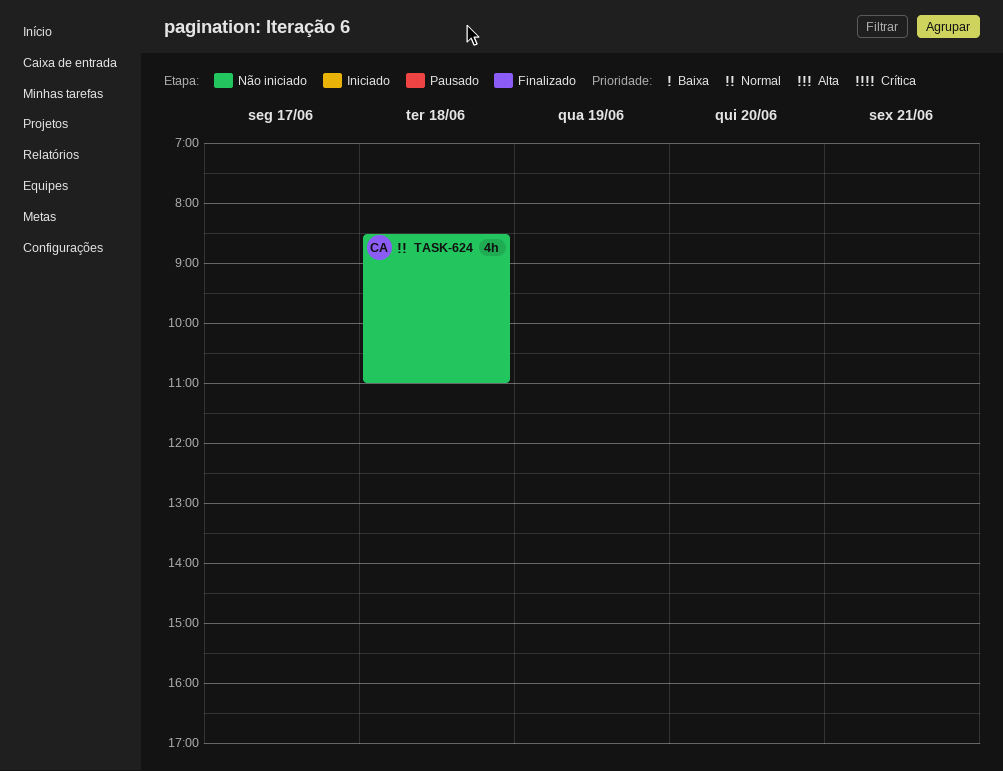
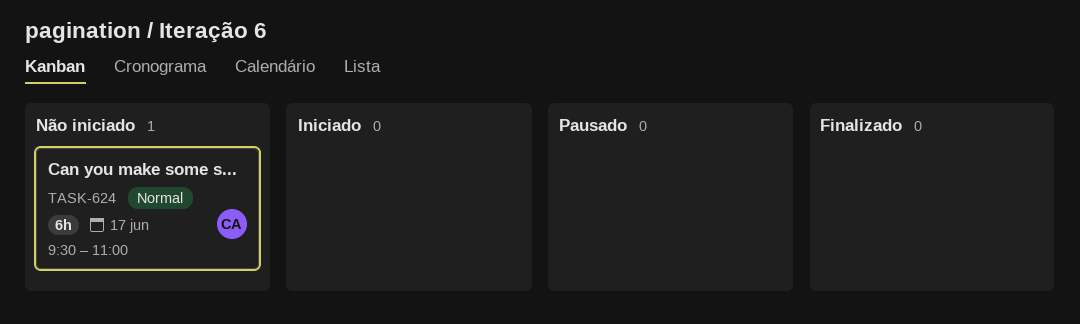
TASK-624, estimate: 4h -> 6h
TASK-624, day: Jun 18 -> Jun 17
TASK-624, begins: 08:30 -> 09:30

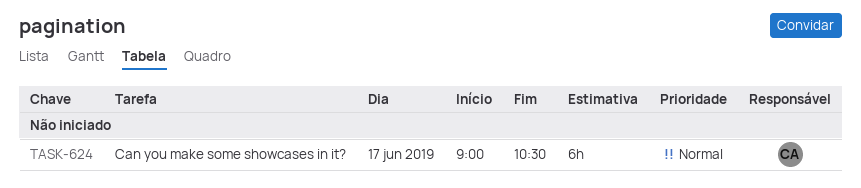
TASK-624, begins: 09:30 -> 09:00
TASK-624, ends: 11:00 -> 10:30

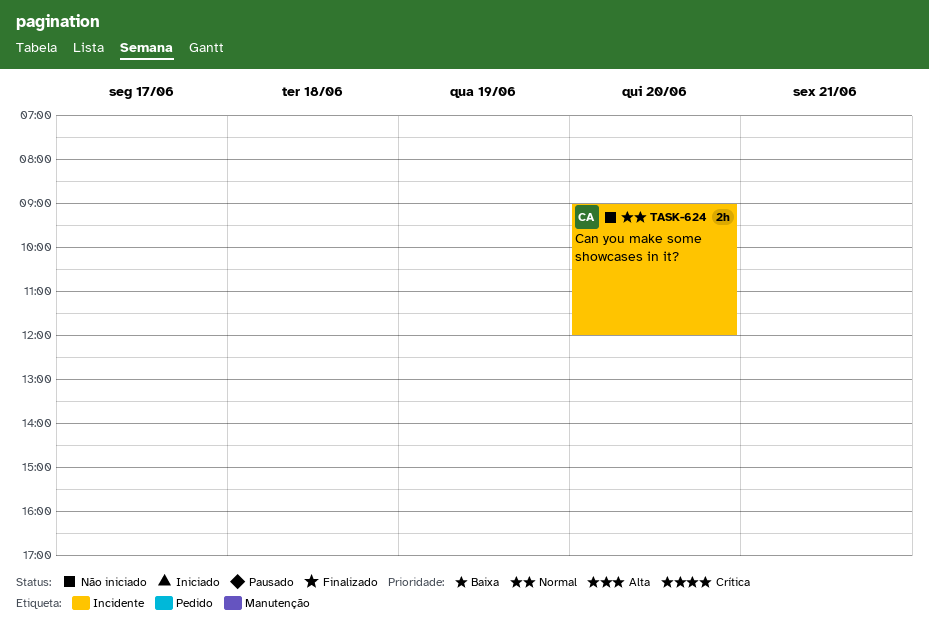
TASK-624, estimate: 6h -> 2h
TASK-624, day: Jun 17 -> Jun 20
TASK-624, ends: 10:30 -> 12:00

